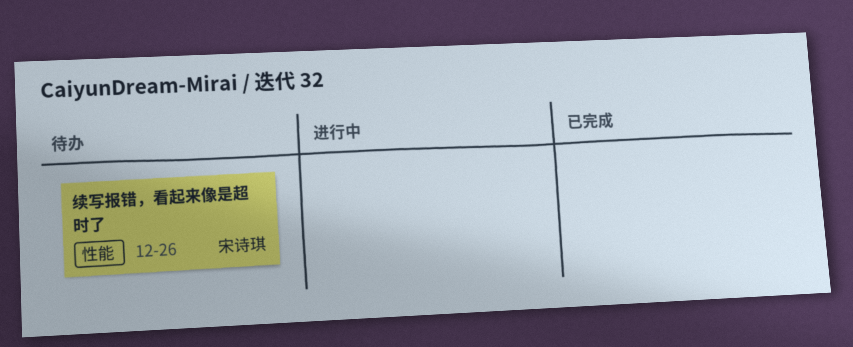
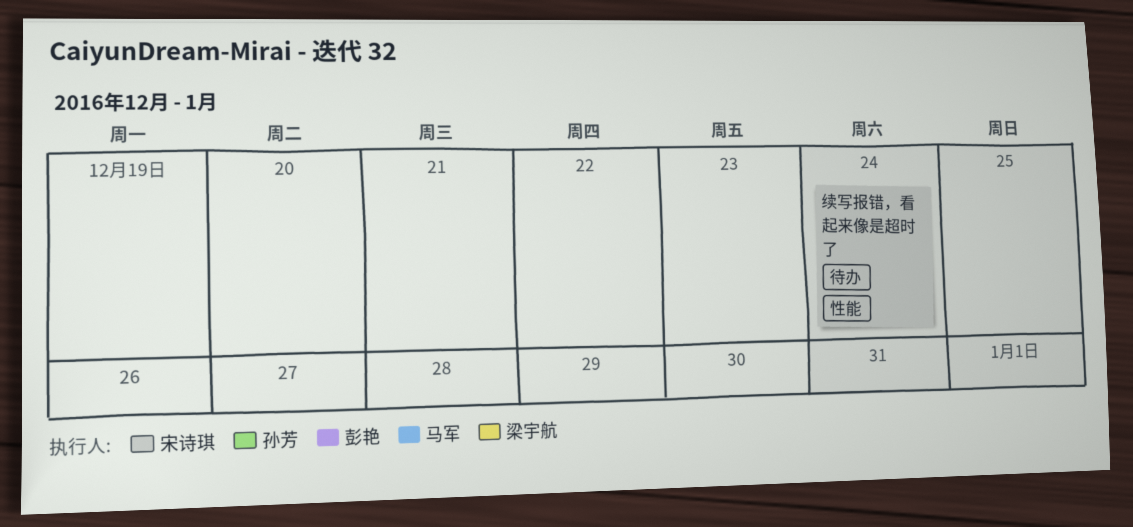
续写报错，看起来像是超时了, due: Dec 26 -> Dec 24

